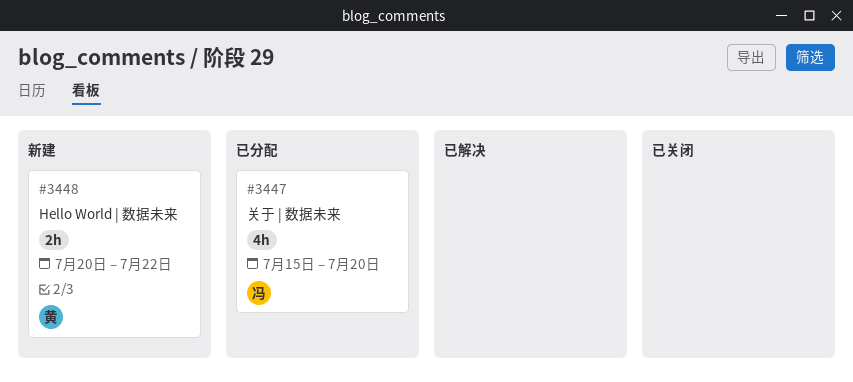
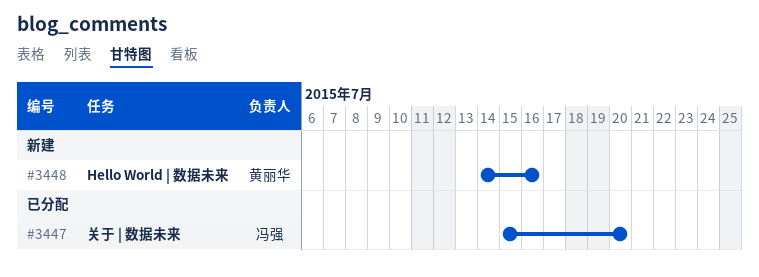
#3448, start: Jul 20 -> Jul 14
#3448, due: Jul 22 -> Jul 16

